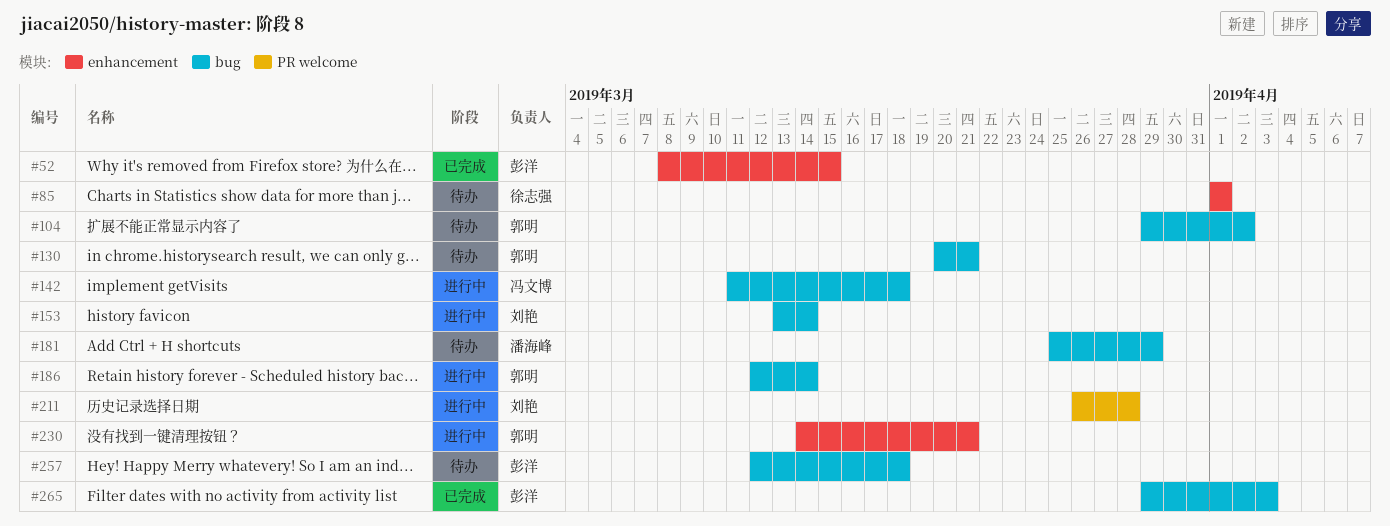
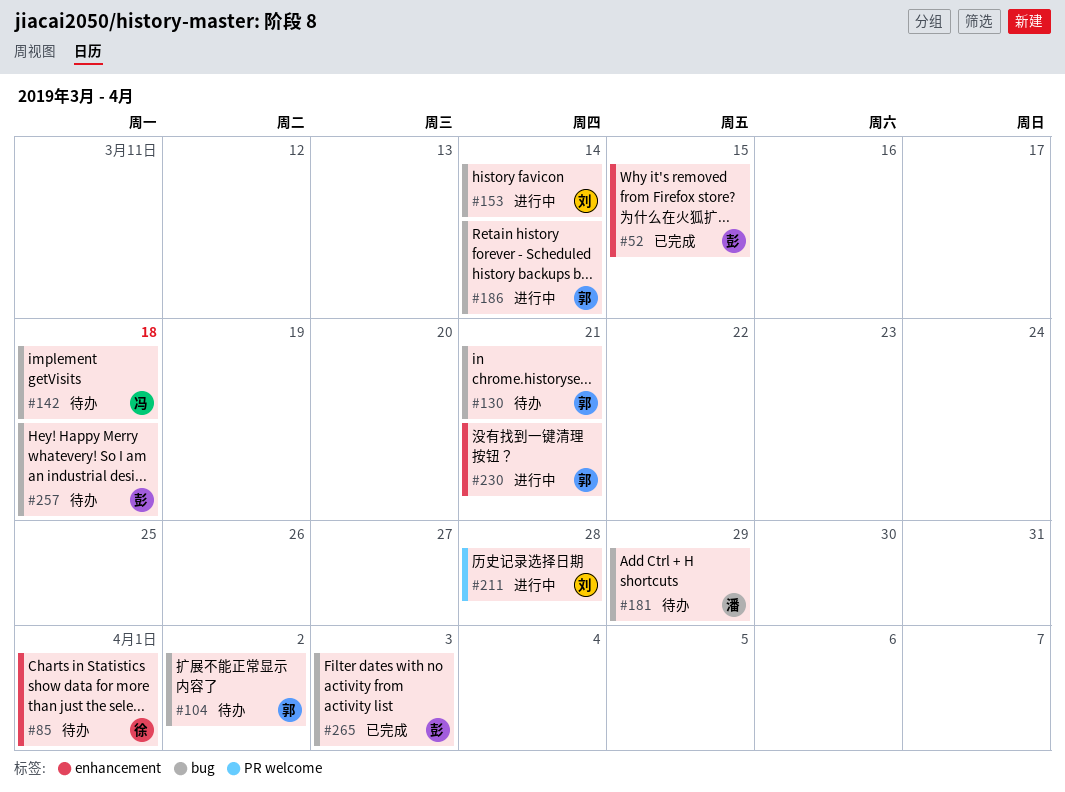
#142, status: 进行中 -> 待办

